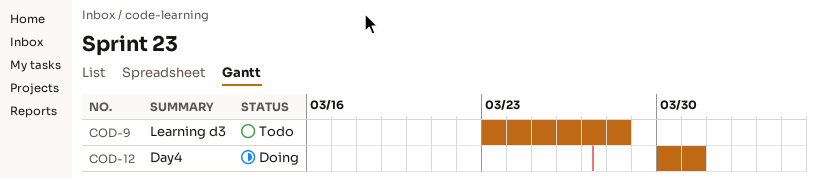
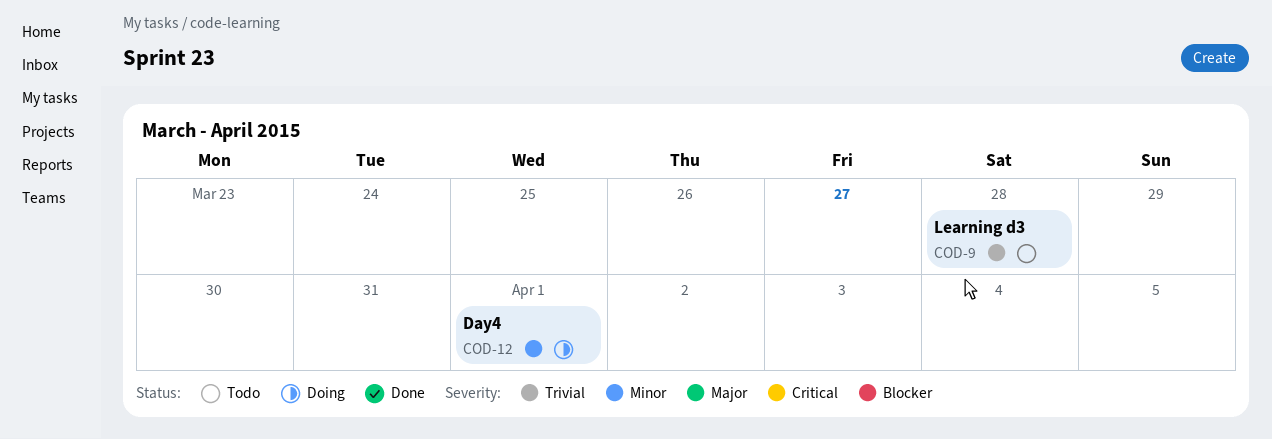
COD-12, due: Mar 31 -> Apr 1

